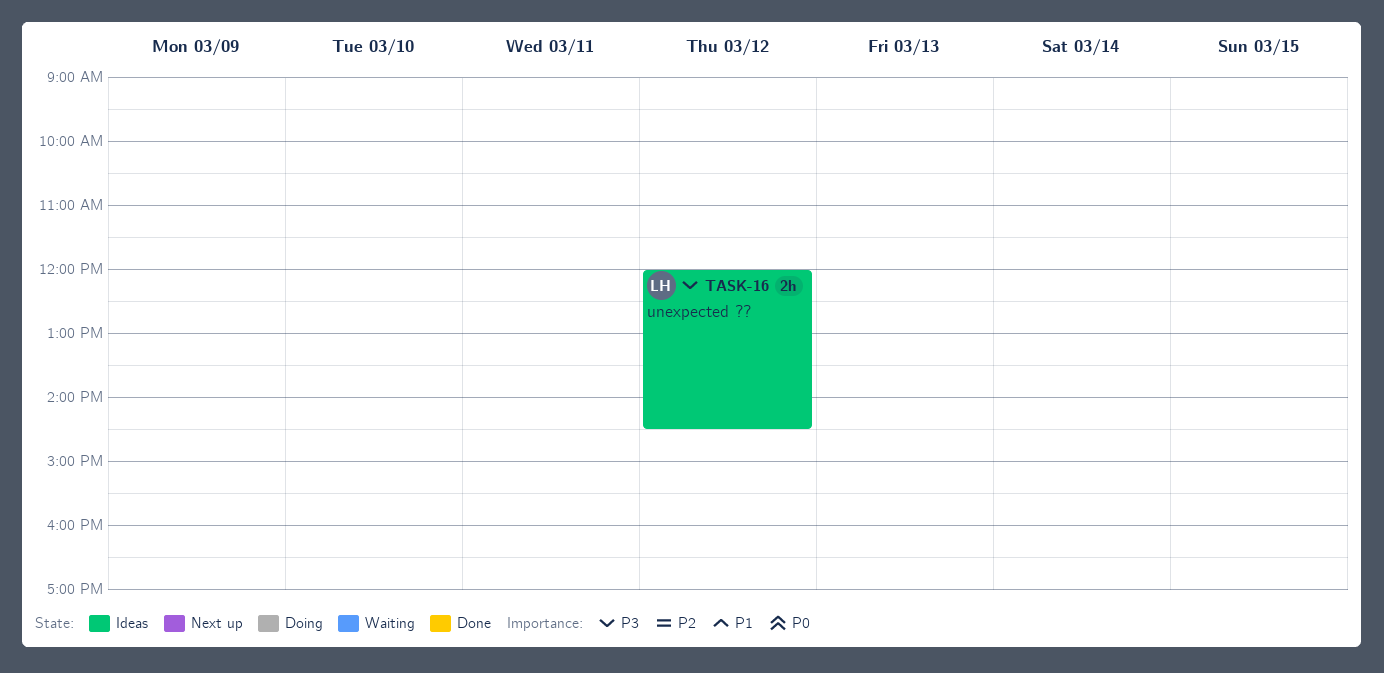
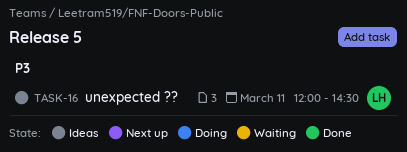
TASK-16, day: Mar 12 -> Mar 11

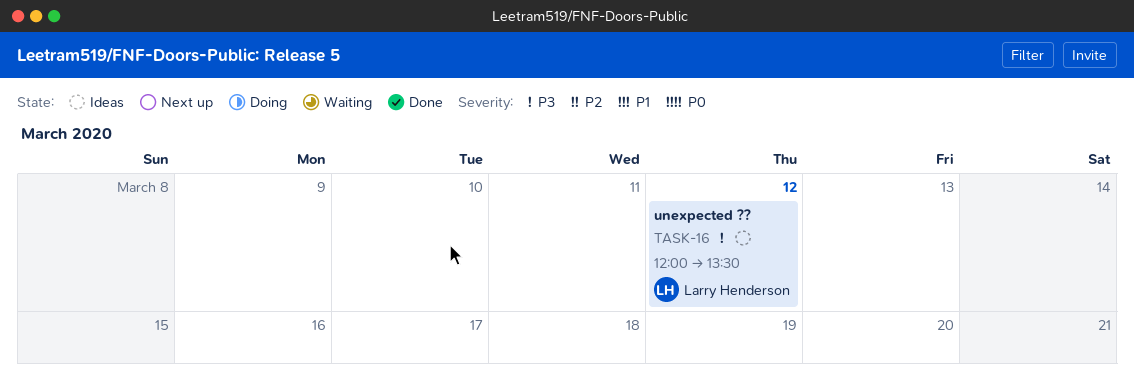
TASK-16, day: Mar 11 -> Mar 12
TASK-16, ends: 14:30 -> 13:30

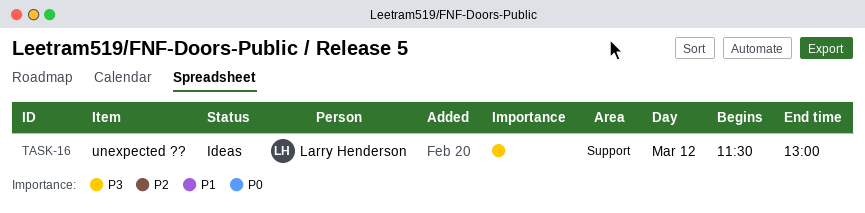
TASK-16, begins: 12:00 -> 11:30
TASK-16, ends: 13:30 -> 13:00

